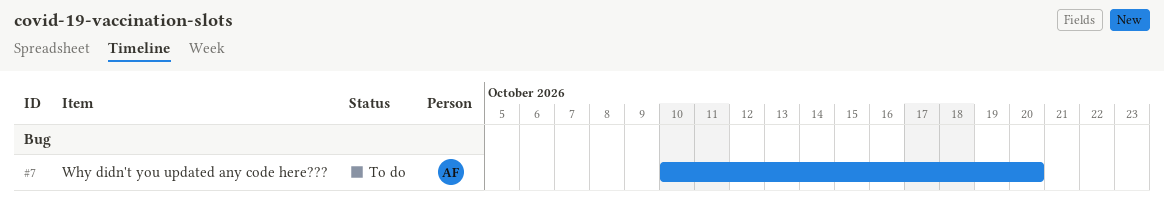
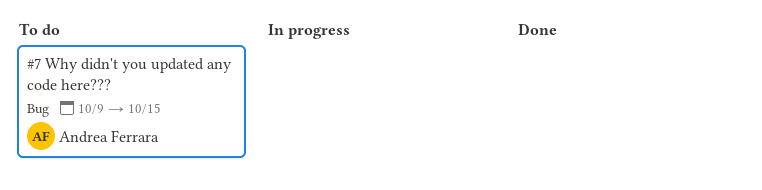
#7, start: Oct 10 -> Oct 9
#7, due: Oct 20 -> Oct 15

